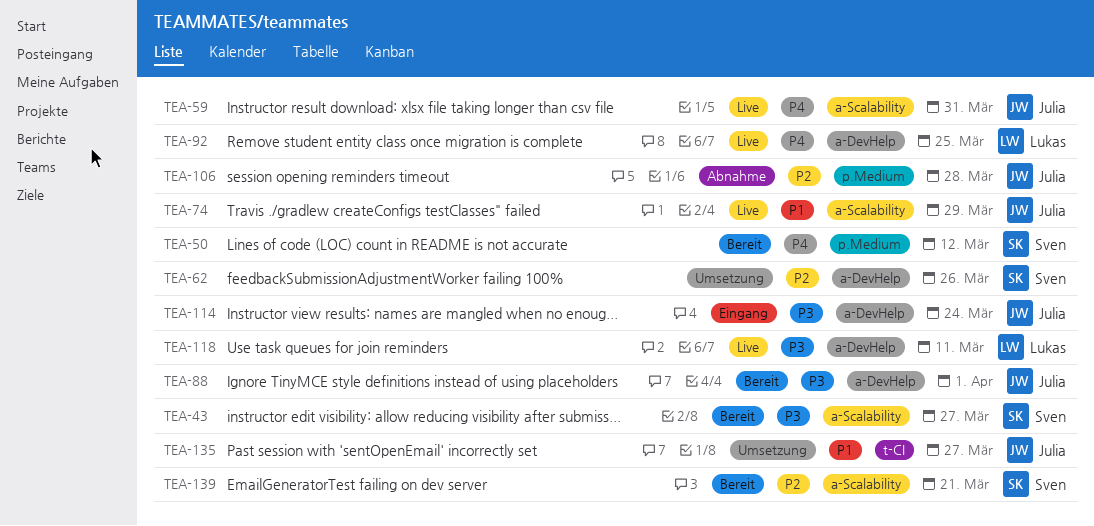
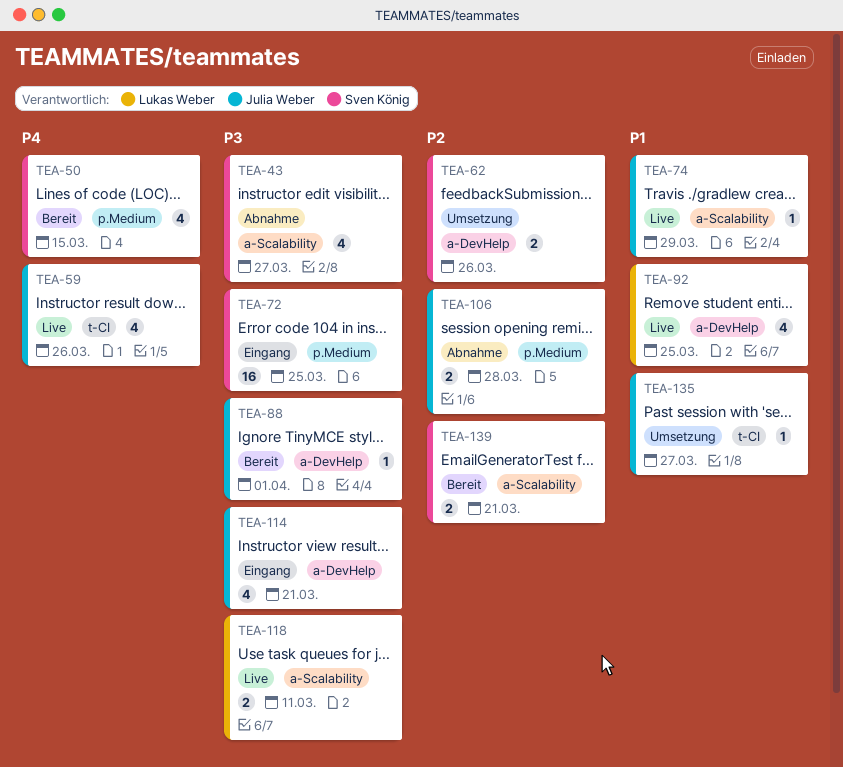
TEA-43, status: Bereit -> Abnahme
TEA-50, due: Mar 12 -> Mar 15
TEA-59, label: a-Scalability -> t-CI
TEA-59, due: Mar 31 -> Mar 26
TEA-72: none -> present
TEA-92, priority: P4 -> P1
TEA-114, due: Mar 24 -> Mar 21
TEA-118, label: a-DevHelp -> a-Scalability

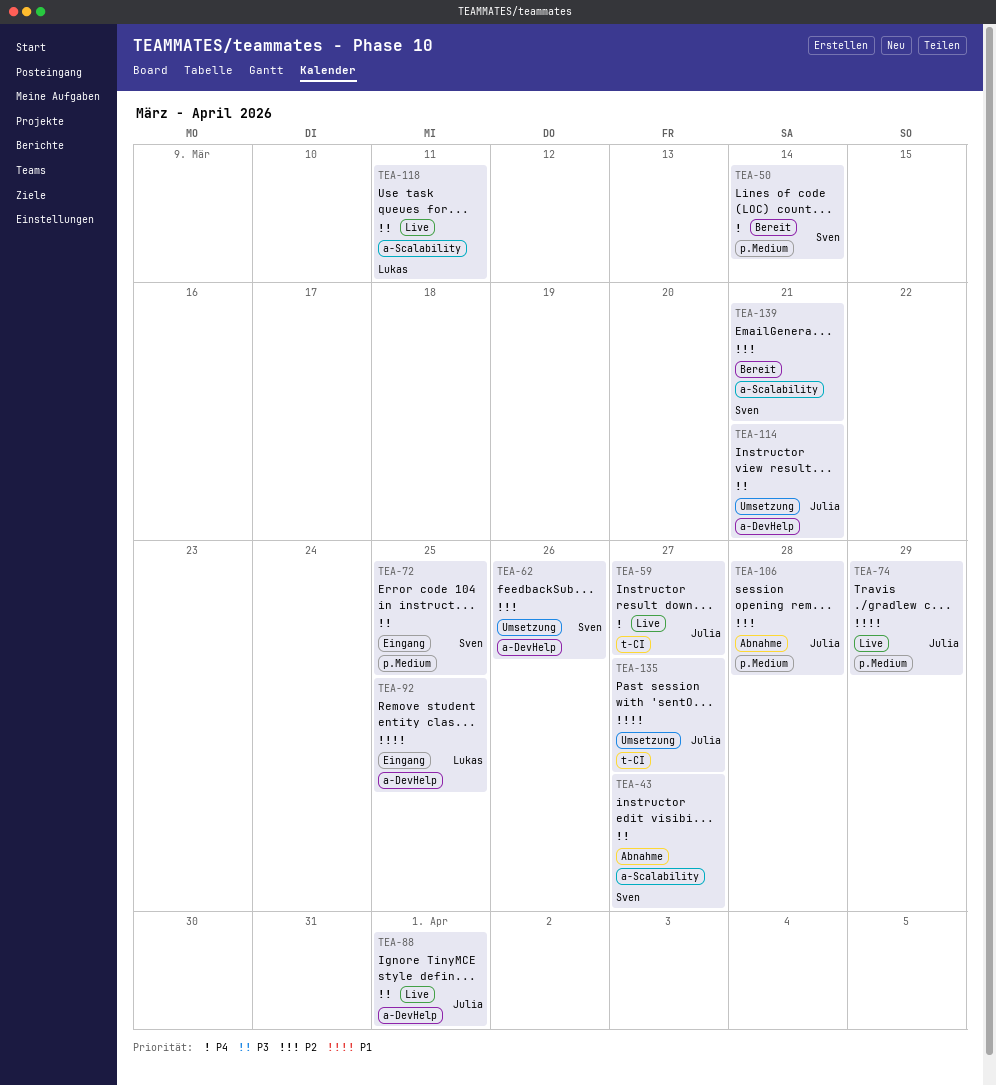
TEA-50, due: Mar 15 -> Mar 14
TEA-59, due: Mar 26 -> Mar 27
TEA-74, label: a-Scalability -> p.Medium
TEA-88, status: Bereit -> Live
TEA-92, status: Live -> Eingang
TEA-114, status: Eingang -> Umsetzung

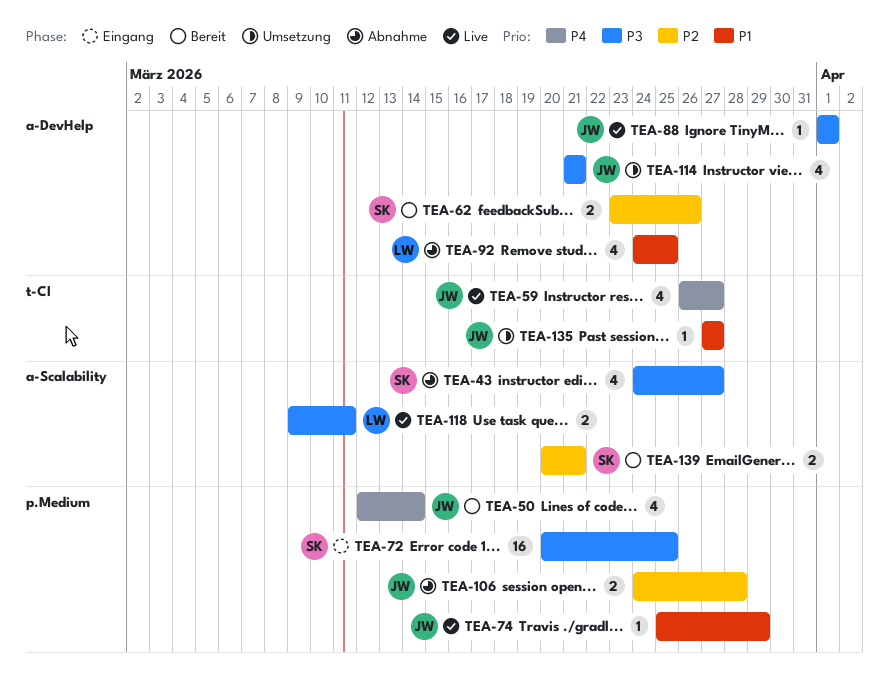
TEA-50, owner: Sven -> Julia
TEA-62, status: Umsetzung -> Bereit
TEA-92, status: Eingang -> Abnahme

